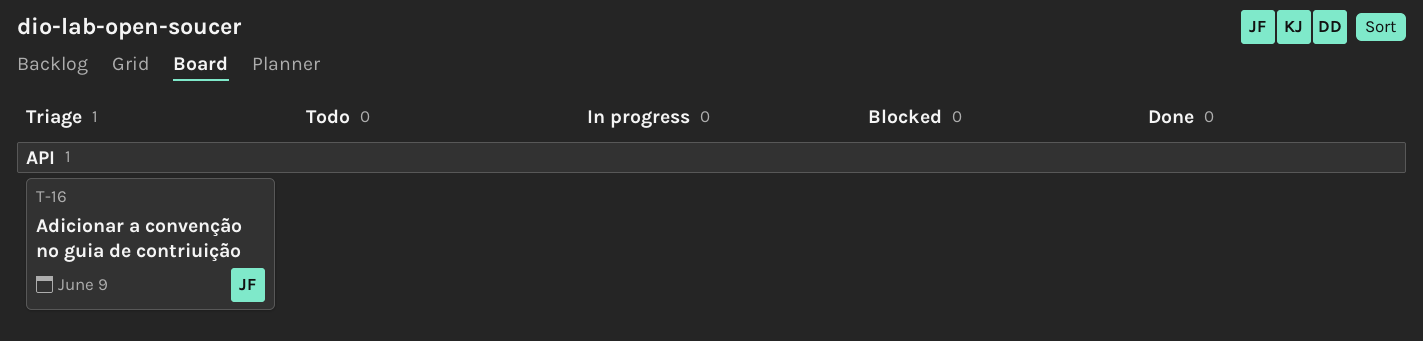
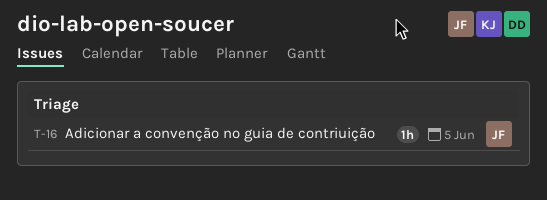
T-16, due: Jun 9 -> Jun 5

